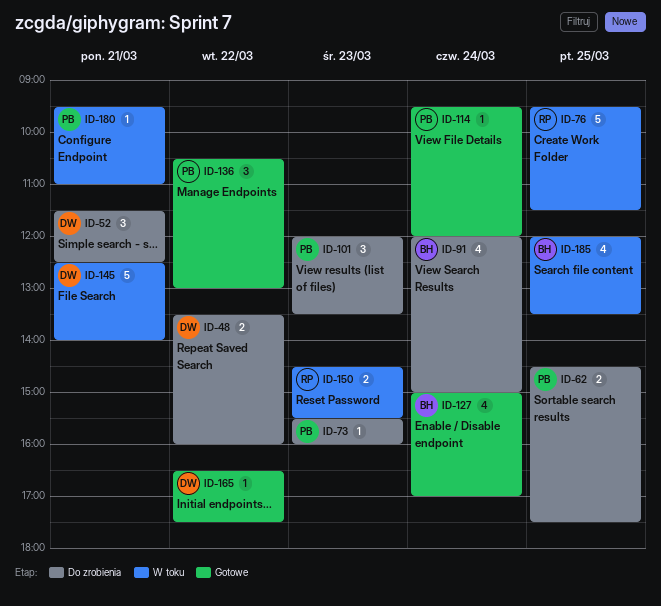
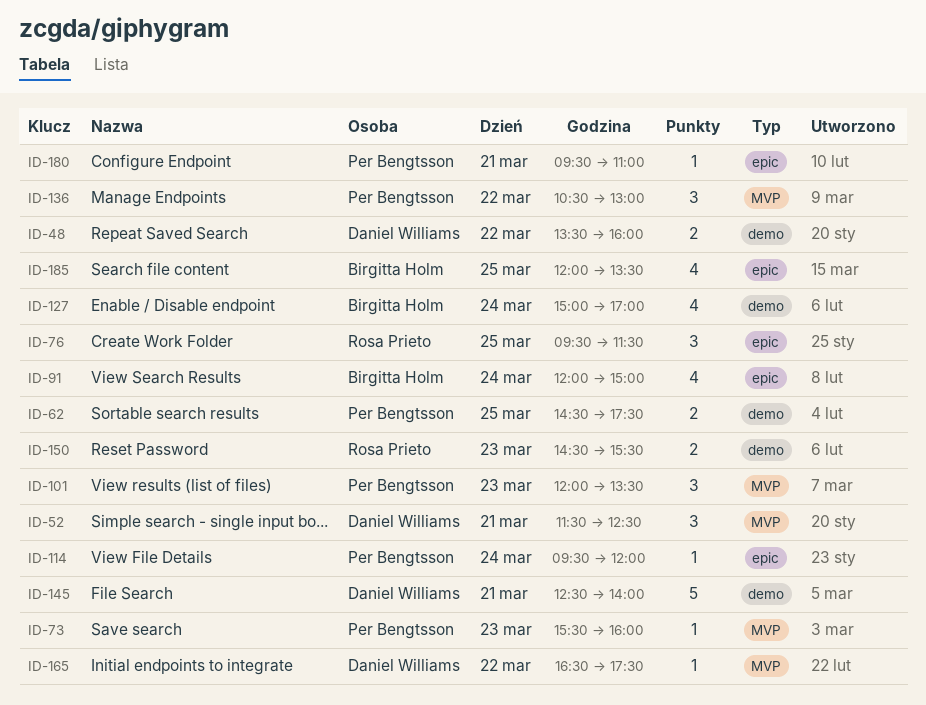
ID-76, estimate: 5 -> 3

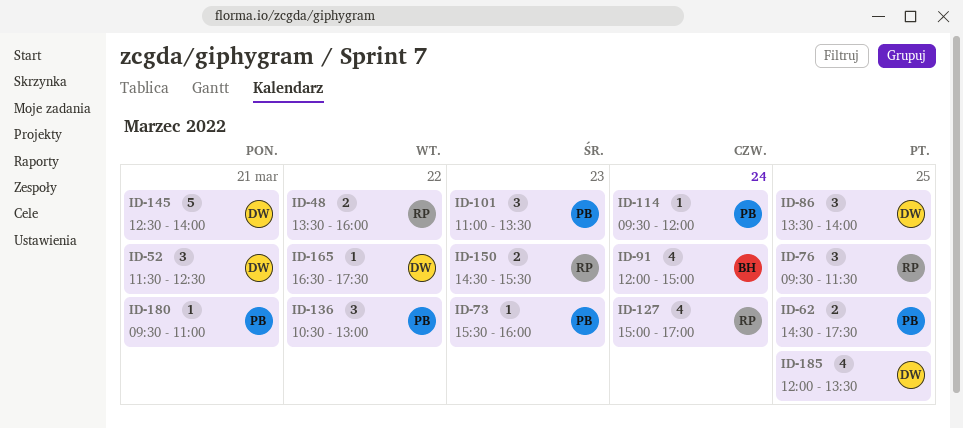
ID-48, owner: Daniel Williams -> Rosa Prieto
ID-86: none -> present
ID-101, begins: 12:00 -> 11:00
ID-127, owner: Birgitta Holm -> Rosa Prieto
ID-185, owner: Birgitta Holm -> Daniel Williams

